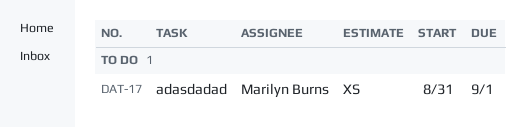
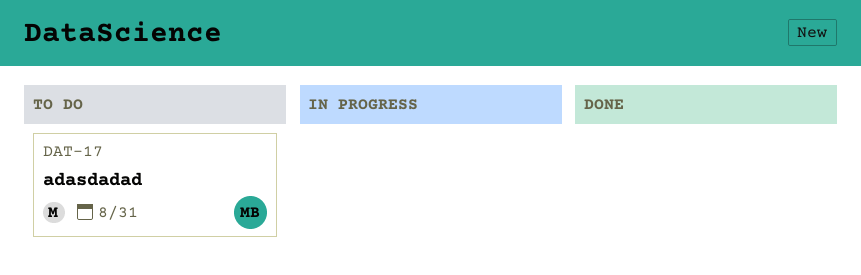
DAT-17, estimate: XS -> M
DAT-17, due: Sep 1 -> Aug 31

